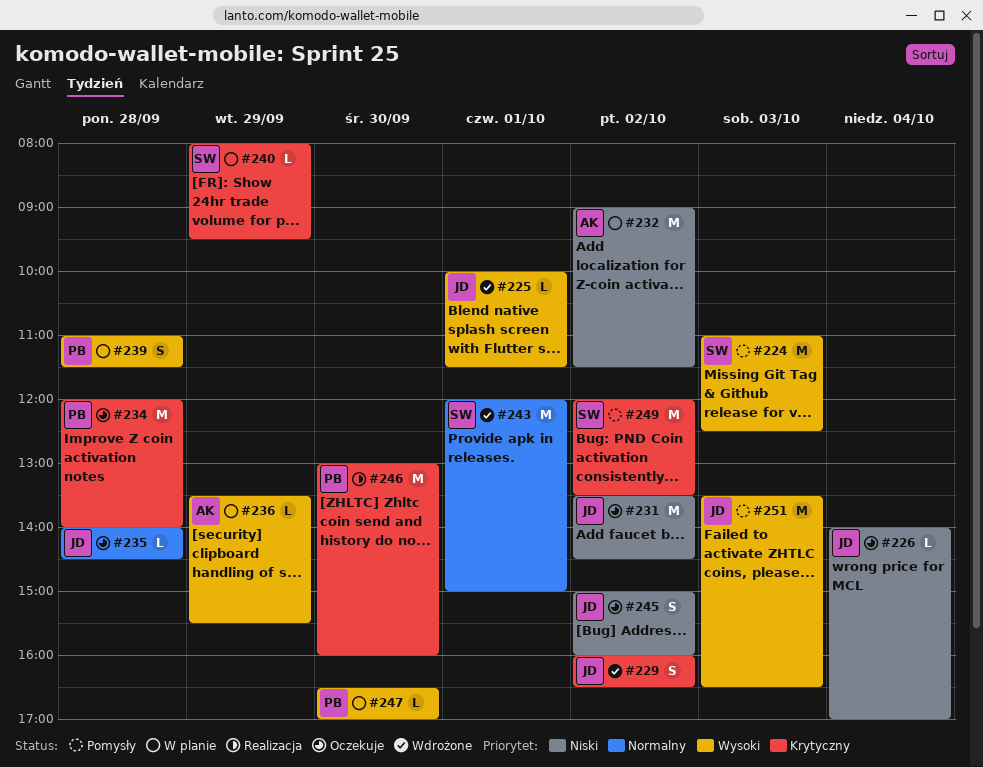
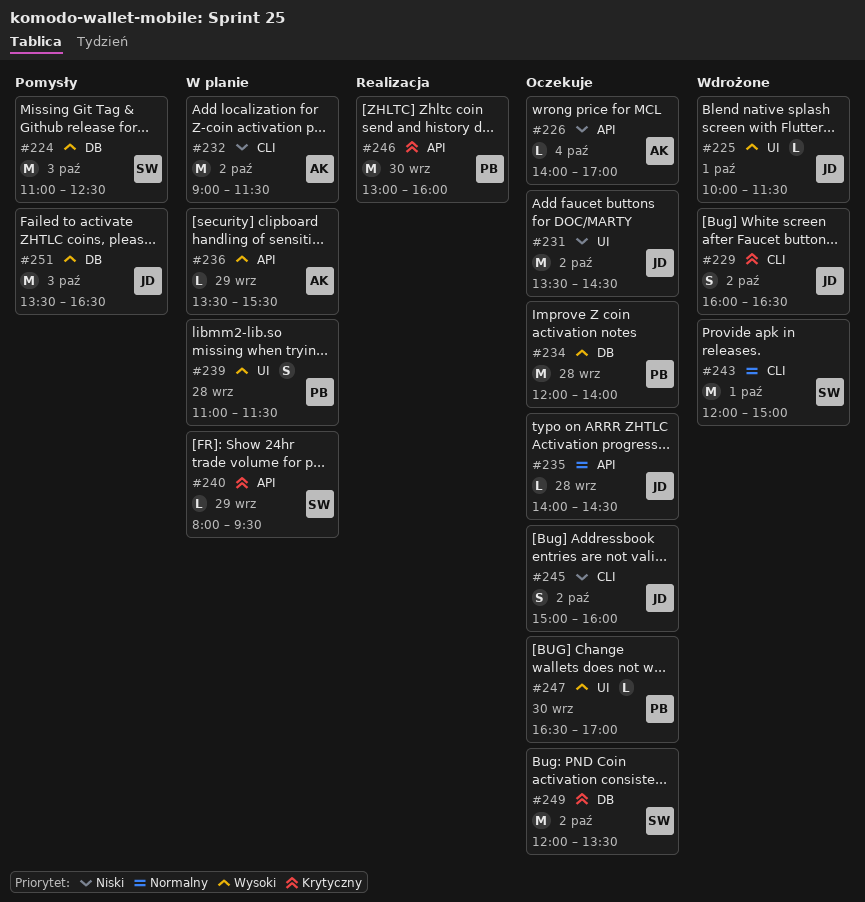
#226, owner: JD -> AK
#234, priority: Krytyczny -> Wysoki
#247, status: W planie -> Oczekuje
#249, status: Pomysły -> Oczekuje

